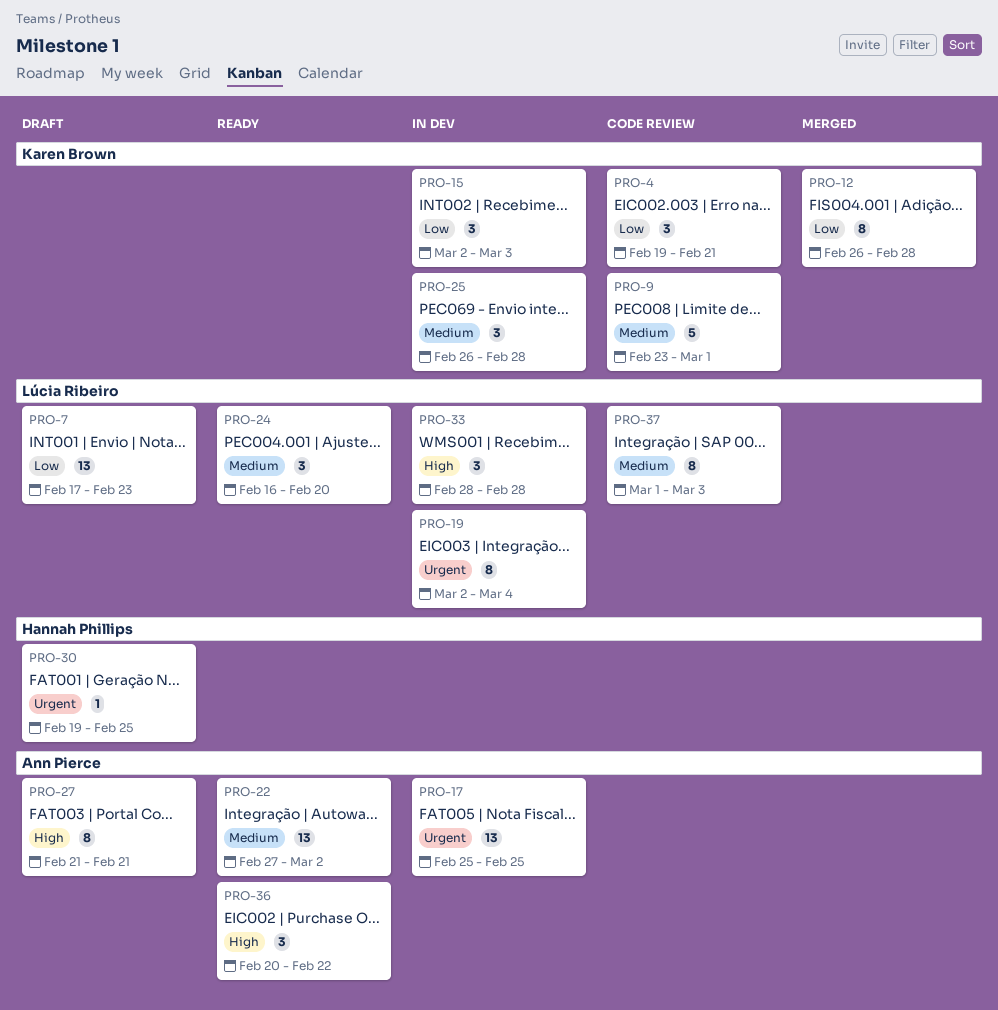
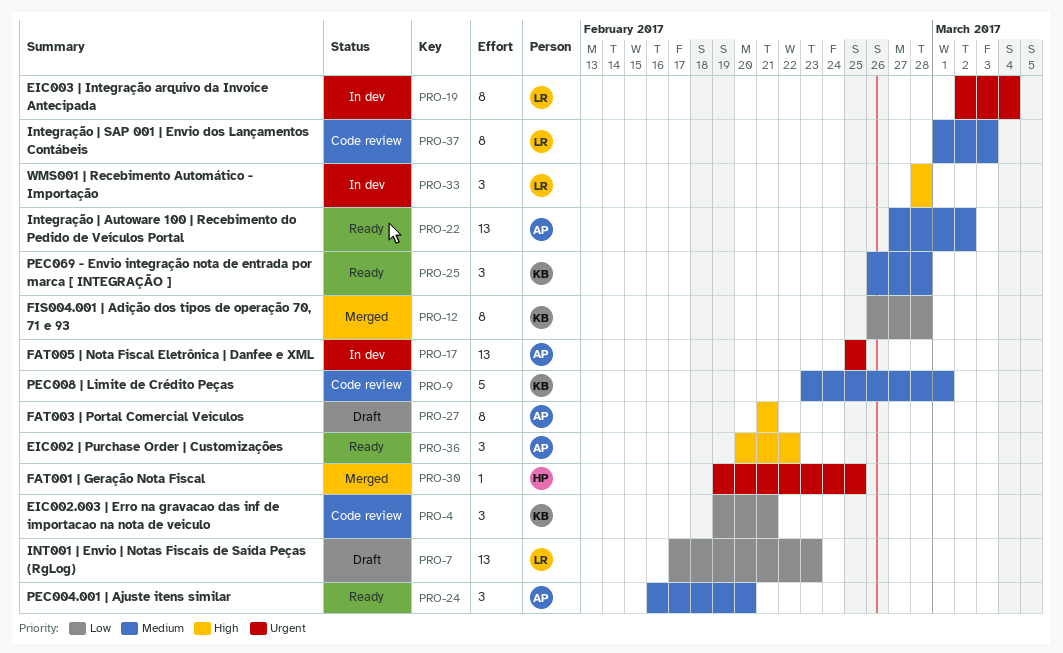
PRO-15: present -> none
PRO-24, owner: Lúcia Ribeiro -> Ann Pierce
PRO-25, status: In dev -> Ready
PRO-30, status: Draft -> Merged

